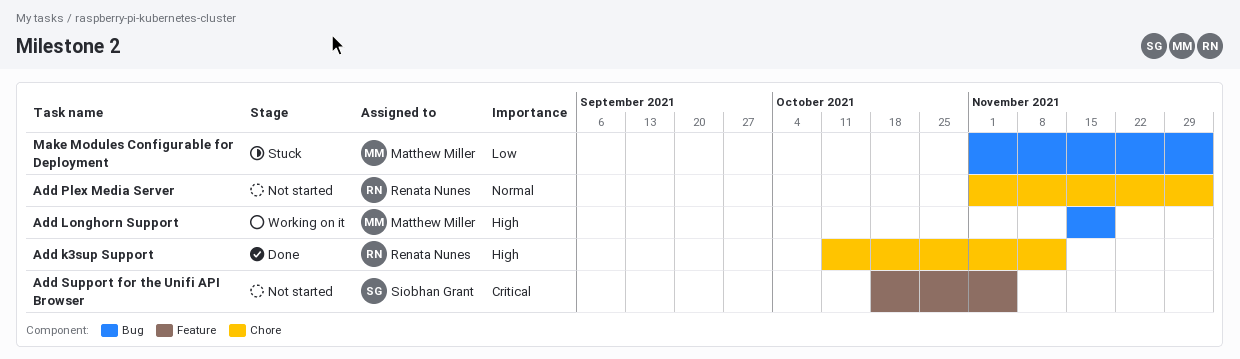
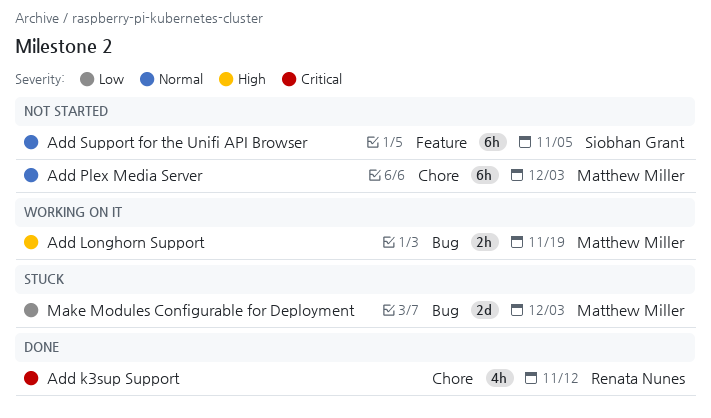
Add k3sup Support, priority: High -> Critical
Add Plex Media Server, owner: Renata Nunes -> Matthew Miller
Add Support for the Unifi API Browser, priority: Critical -> Normal

